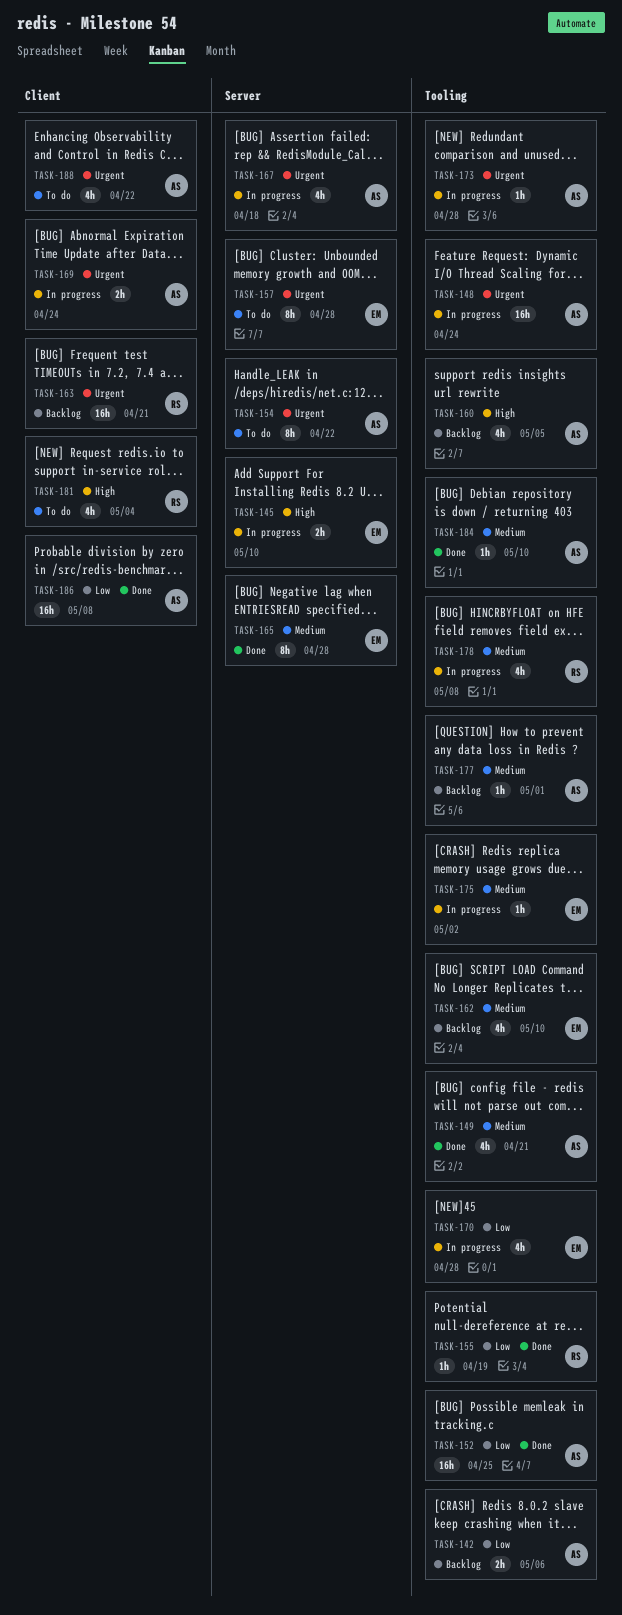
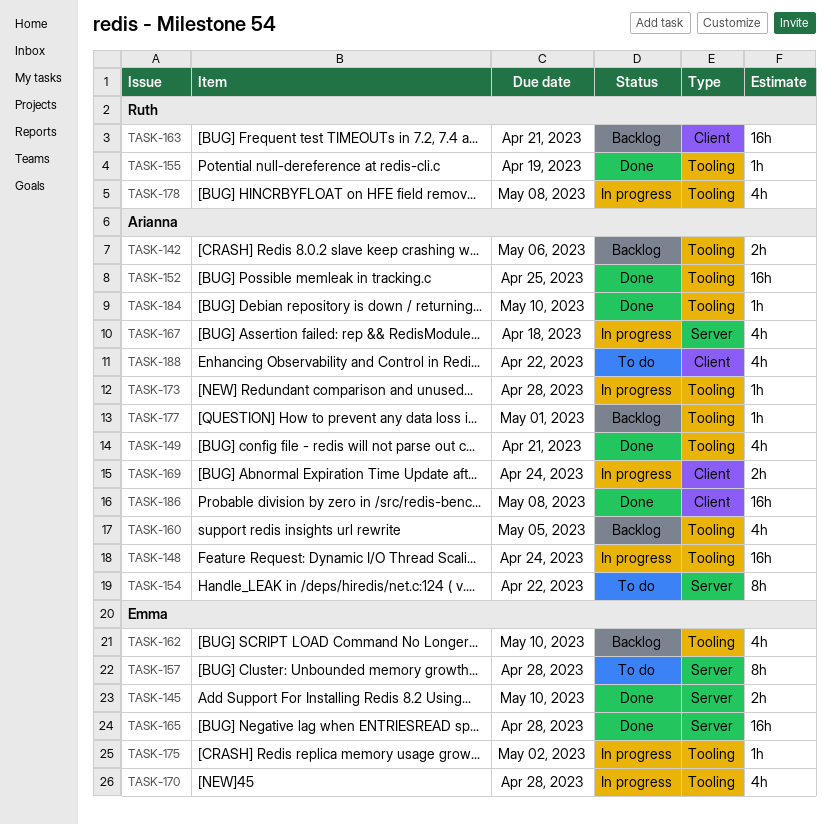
TASK-145, status: In progress -> Done
TASK-165, estimate: 8h -> 16h
TASK-181: present -> none

